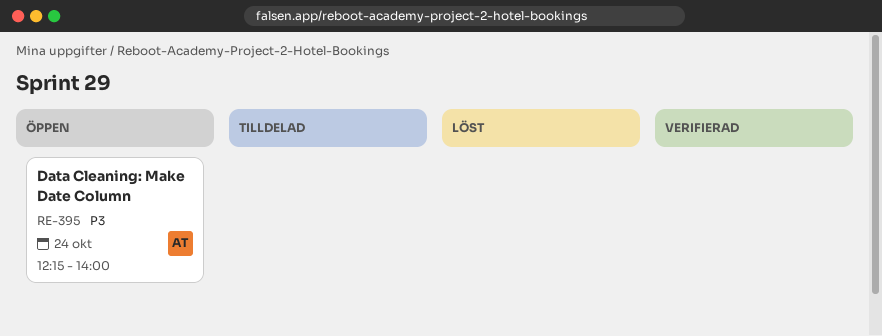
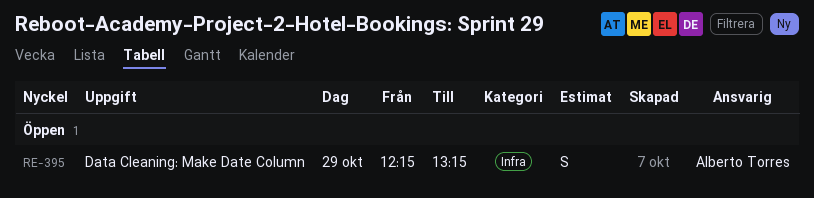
RE-395, day: Oct 24 -> Oct 29
RE-395, ends: 14:00 -> 13:15

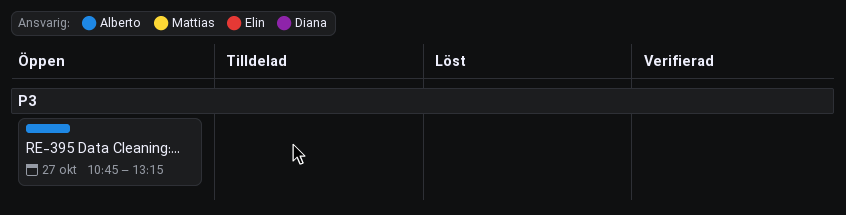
RE-395, day: Oct 29 -> Oct 27
RE-395, begins: 12:15 -> 10:45

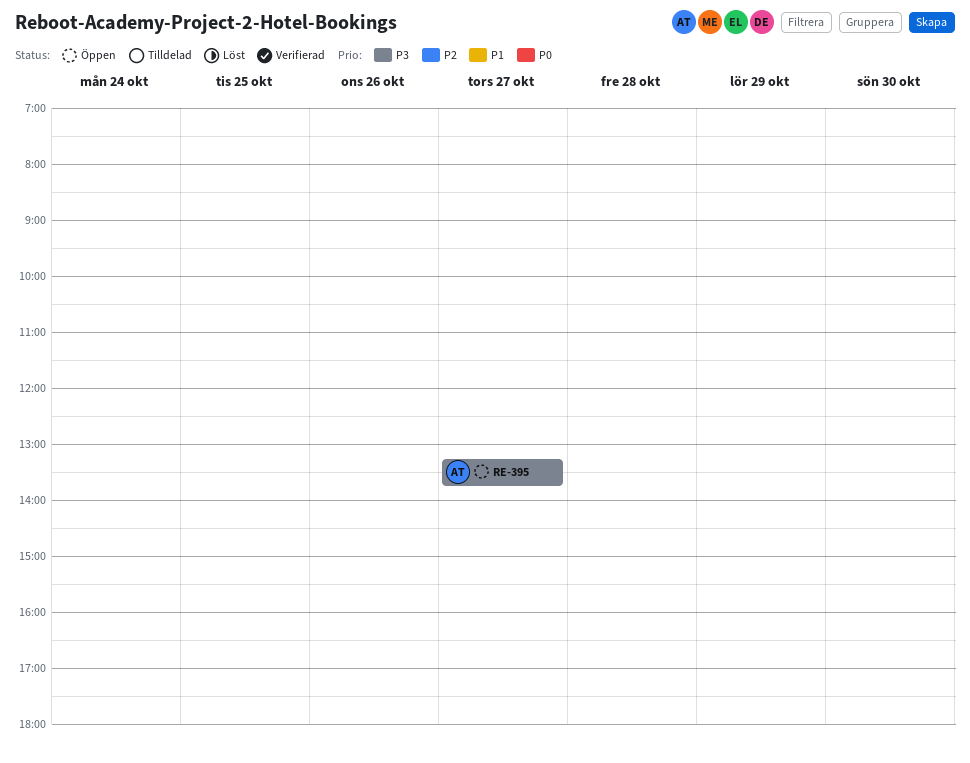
RE-395, begins: 10:45 -> 13:15
RE-395, ends: 13:15 -> 13:45

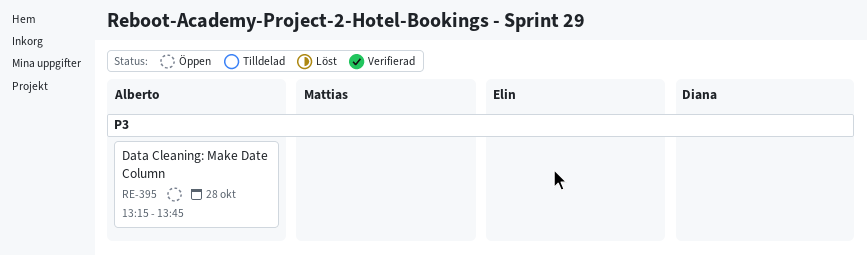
RE-395, day: Oct 27 -> Oct 28

